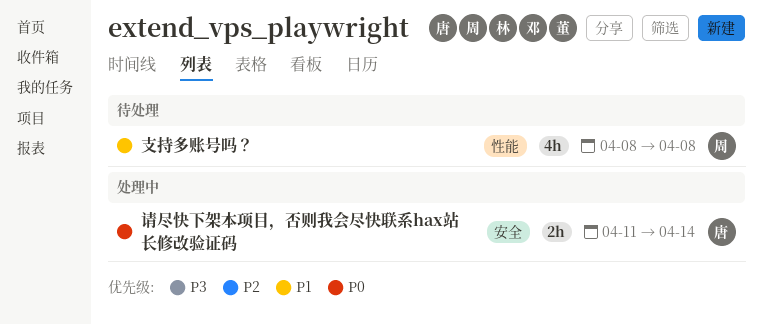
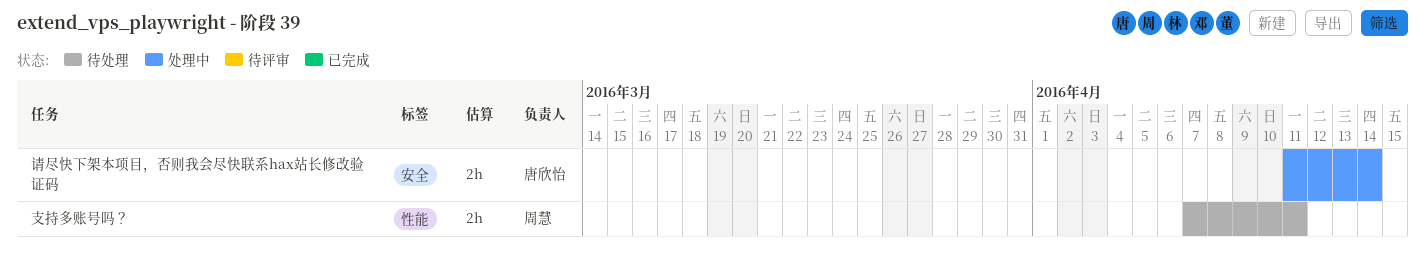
支持多账号吗？, estimate: 4h -> 2h
支持多账号吗？, start: Apr 8 -> Apr 7
支持多账号吗？, due: Apr 8 -> Apr 11

